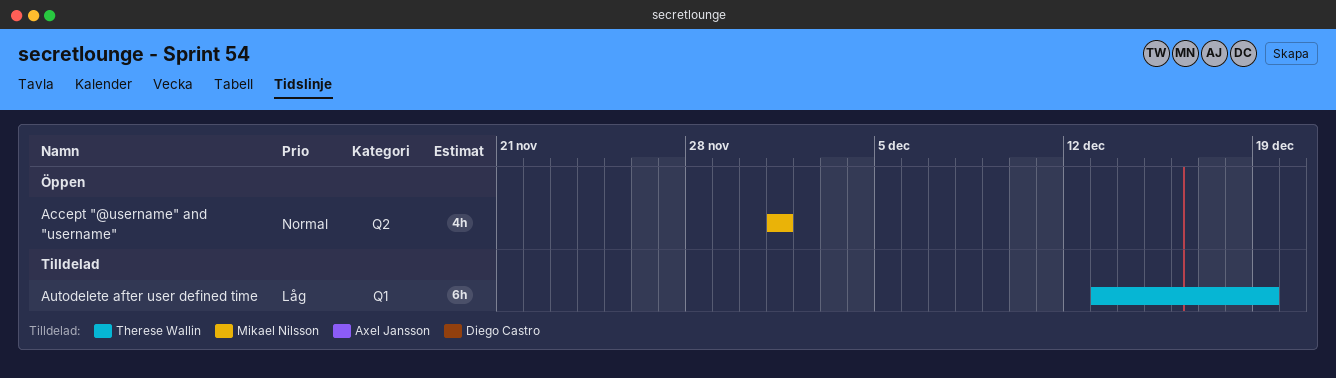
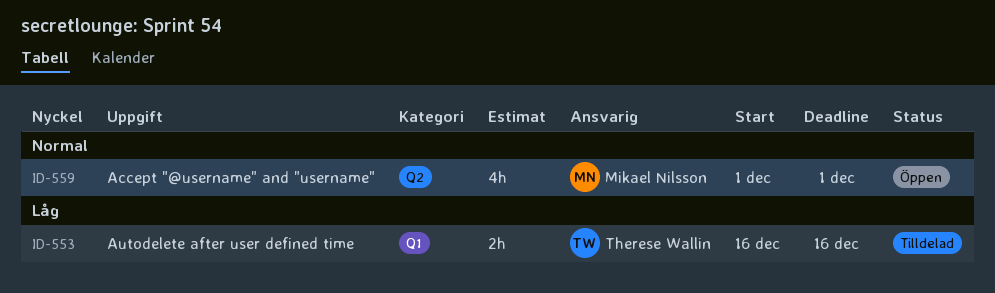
Autodelete after user defined time, estimate: 6h -> 2h
Autodelete after user defined time, start: Dec 13 -> Dec 16
Autodelete after user defined time, due: Dec 19 -> Dec 16

